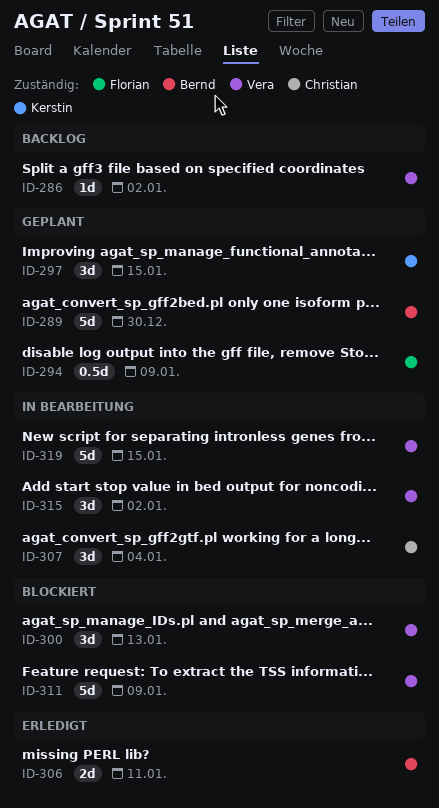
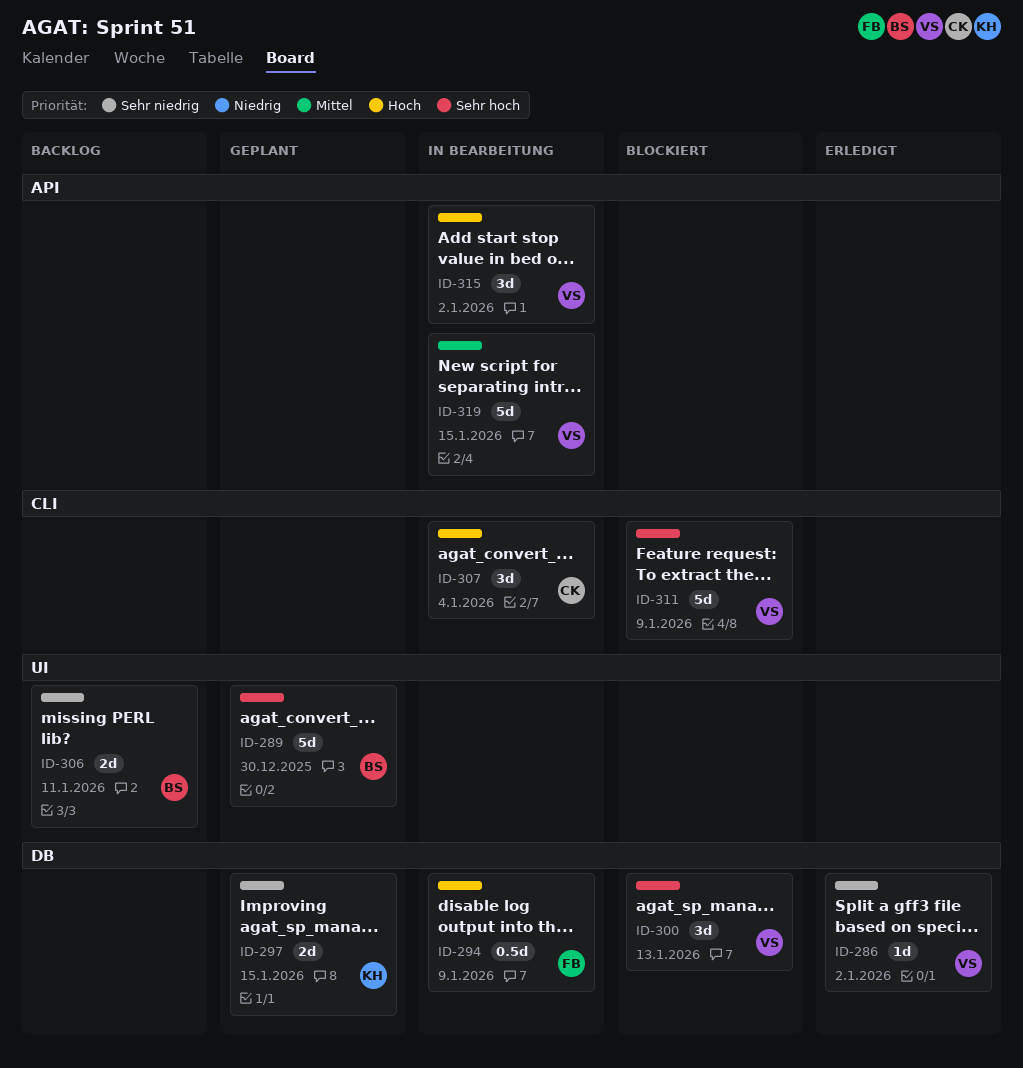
ID-286, status: Backlog -> Erledigt
ID-294, status: Geplant -> In Bearbeitung
ID-297, estimate: 3d -> 2d
ID-306, status: Erledigt -> Backlog

